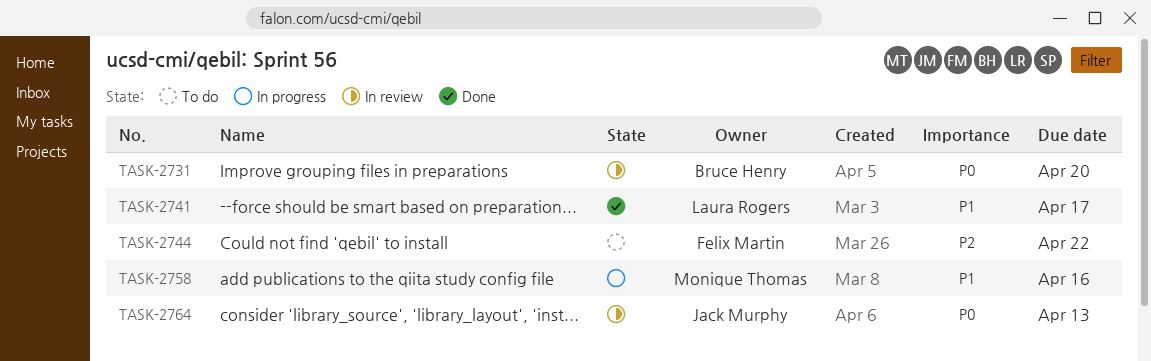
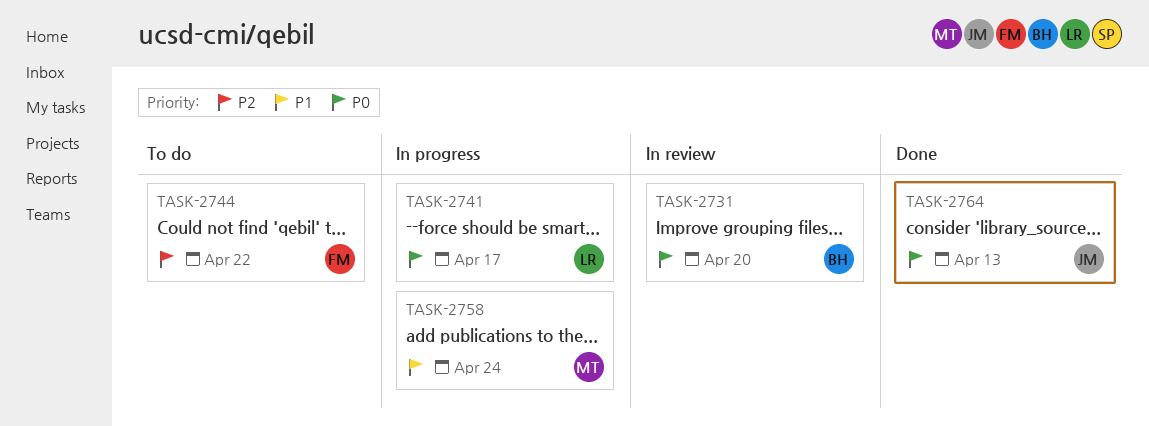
TASK-2741, status: Done -> In progress
TASK-2741, priority: P1 -> P0
TASK-2758, due: Apr 16 -> Apr 24
TASK-2764, status: In review -> Done

